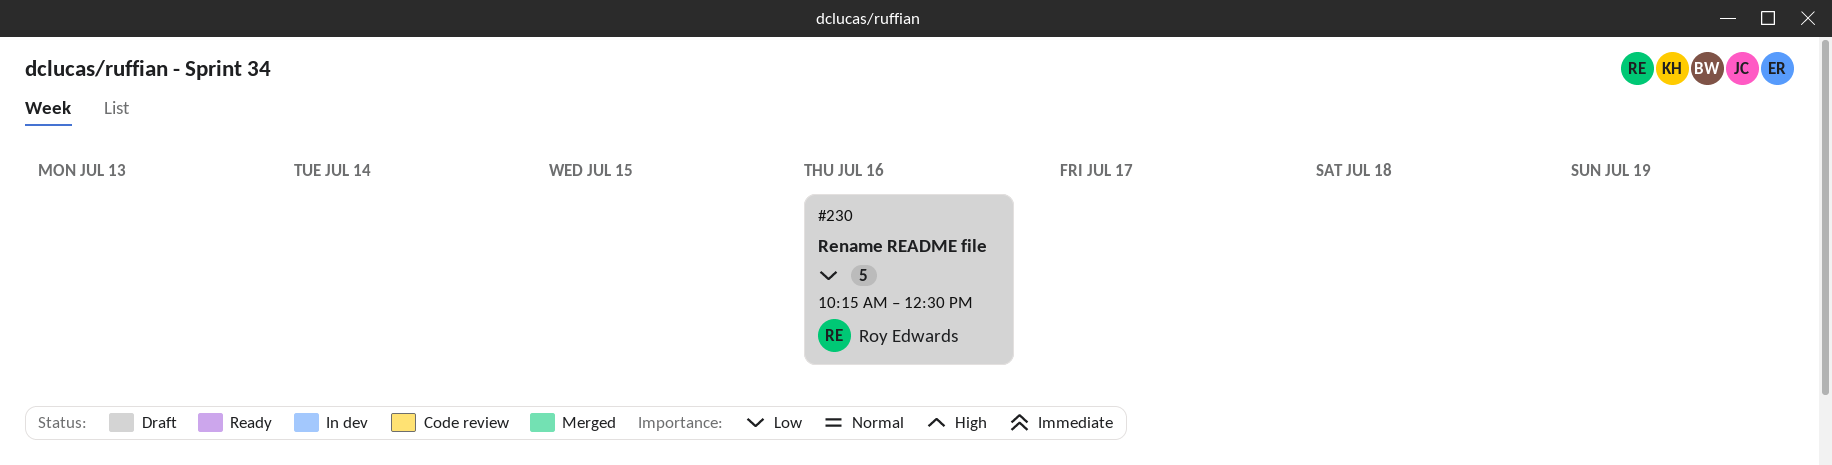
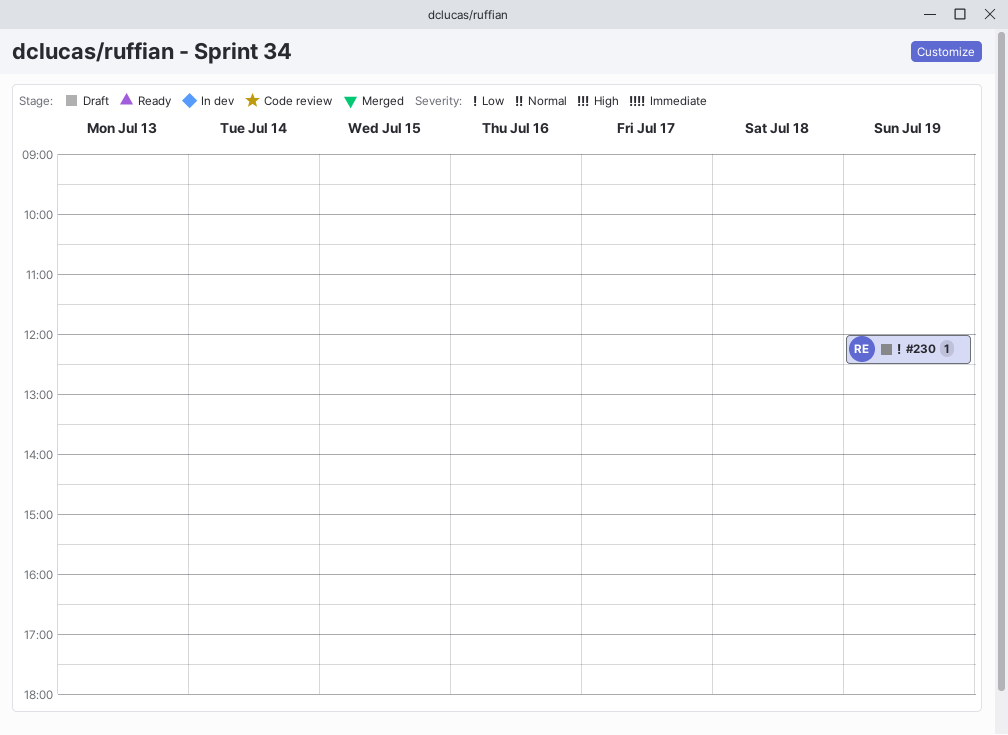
#230, estimate: 5 -> 1
#230, day: Jul 16 -> Jul 19
#230, begins: 10:15 -> 12:00

